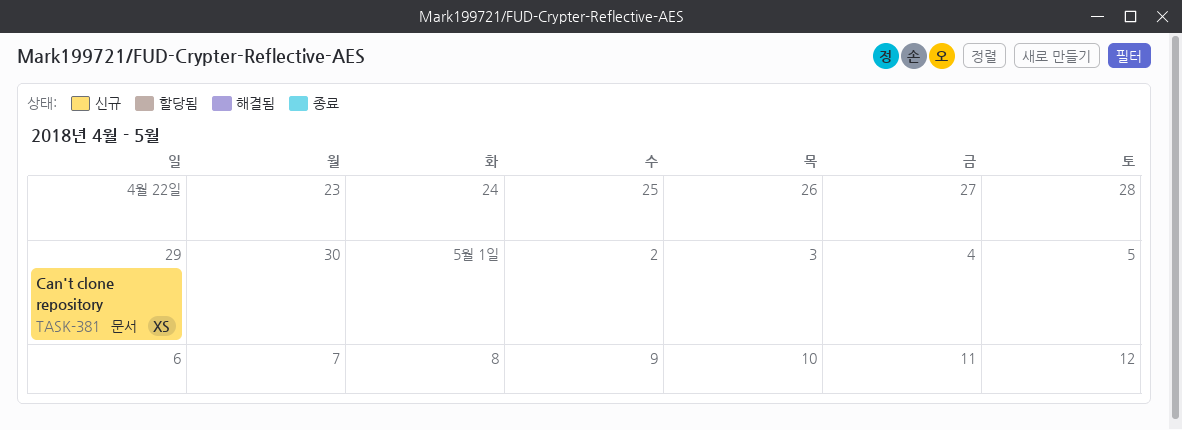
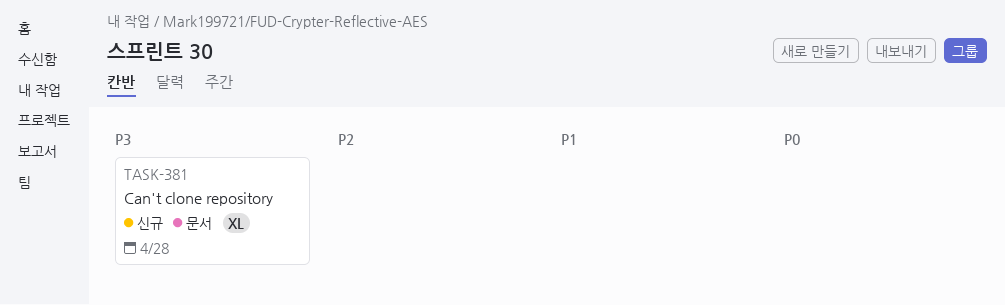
TASK-381, estimate: XS -> XL
TASK-381, due: Apr 29 -> Apr 28

